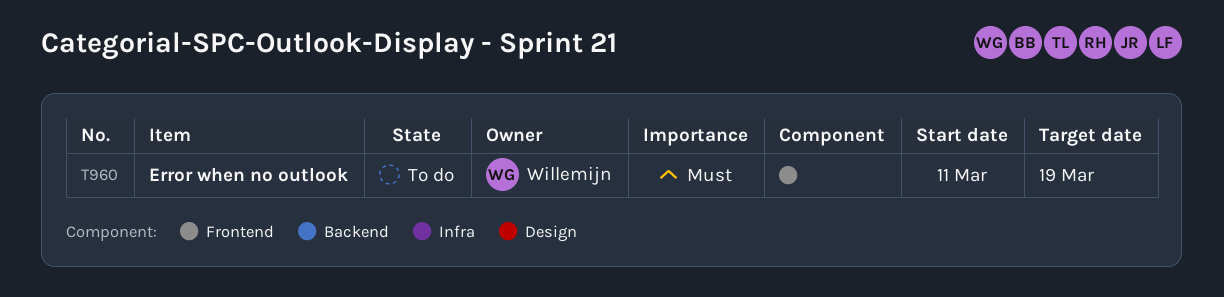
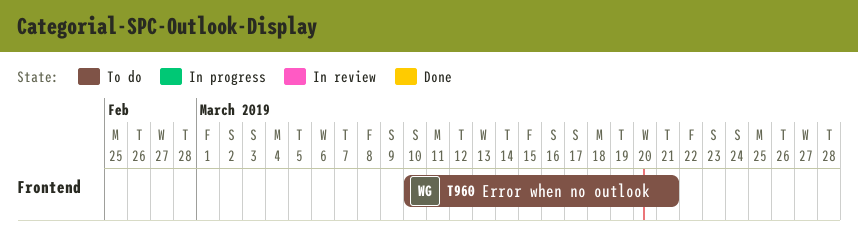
T960, start: Mar 11 -> Mar 10
T960, due: Mar 19 -> Mar 21

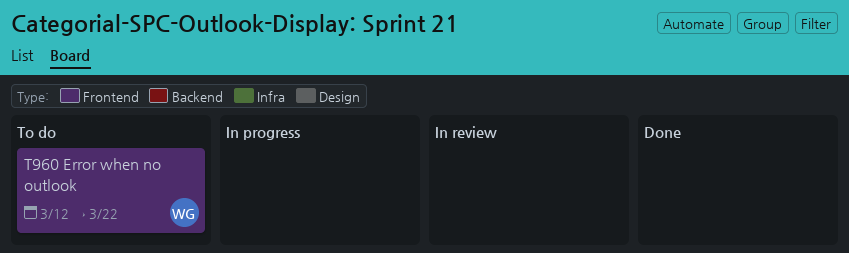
T960, start: Mar 10 -> Mar 12
T960, due: Mar 21 -> Mar 22

